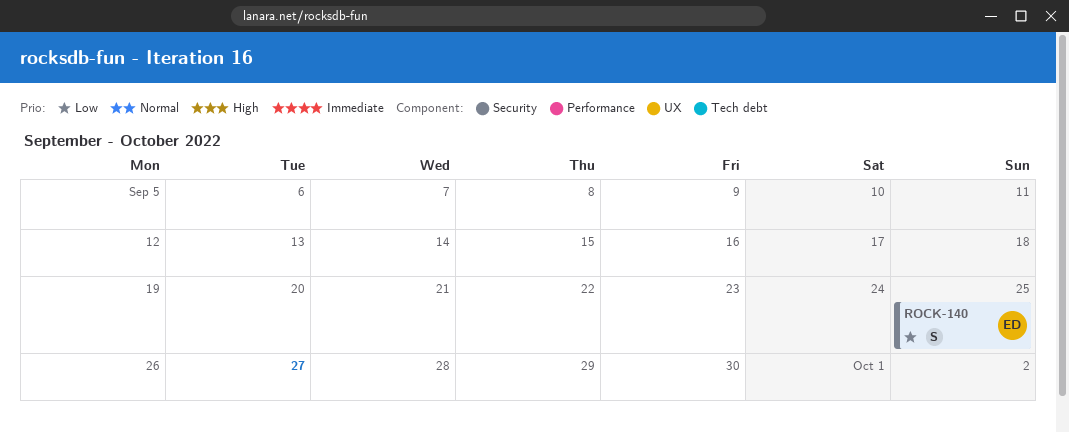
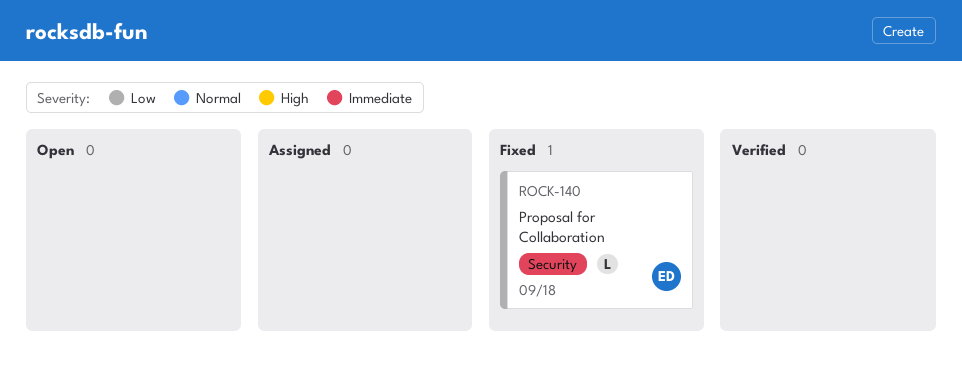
ROCK-140, estimate: S -> L
ROCK-140, due: Sep 25 -> Sep 18

